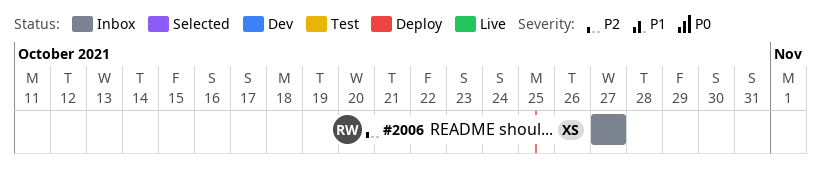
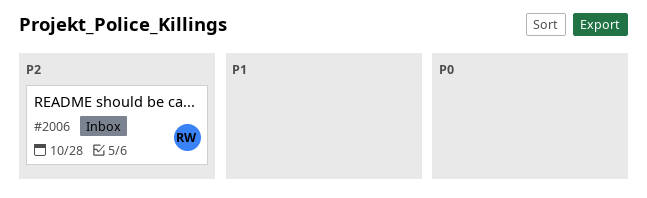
#2006, due: Oct 27 -> Oct 28

